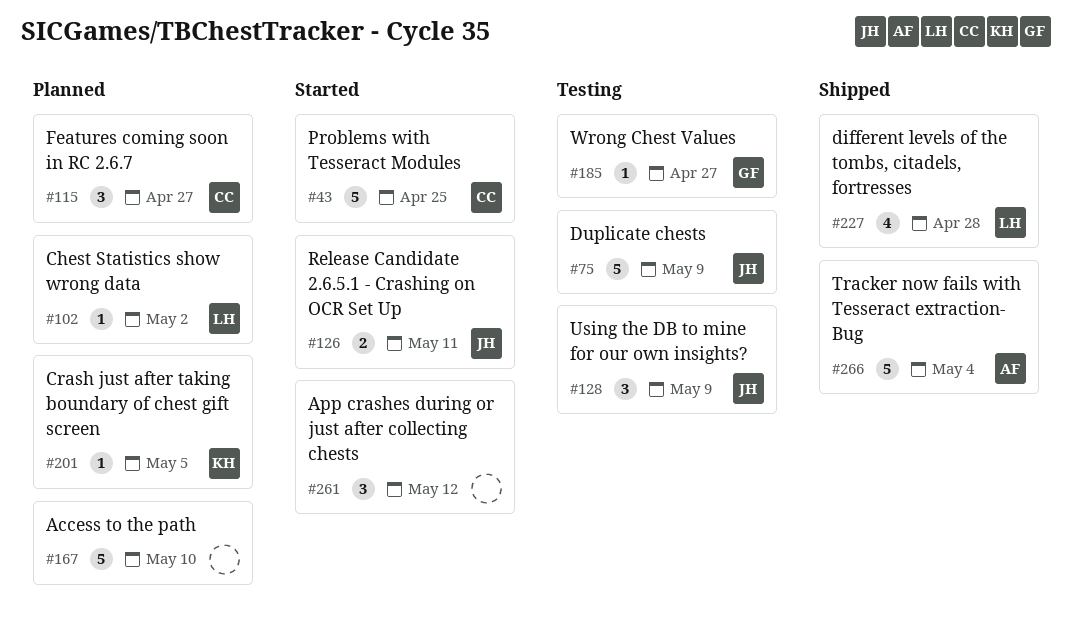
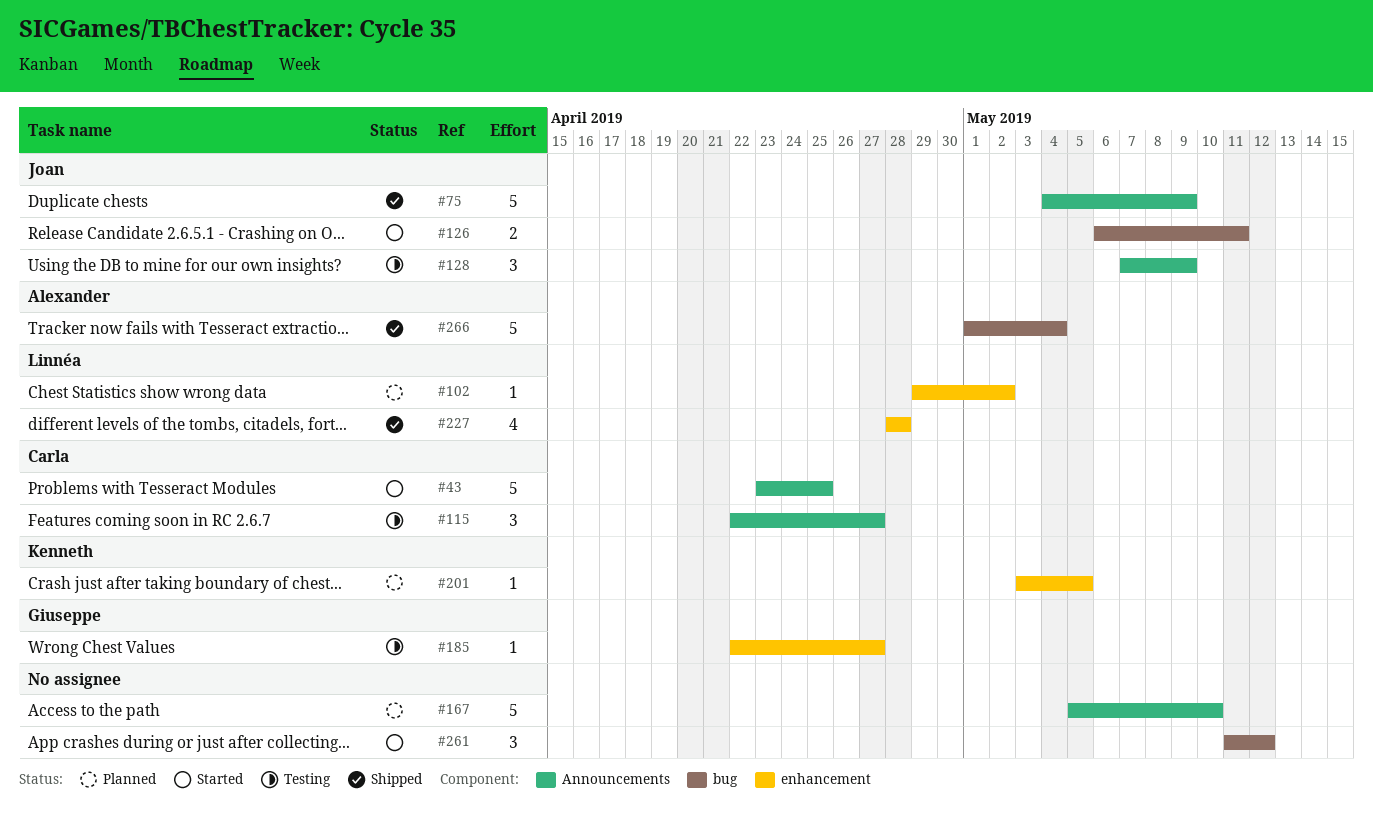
#75, status: Testing -> Shipped
#115, status: Planned -> Testing

